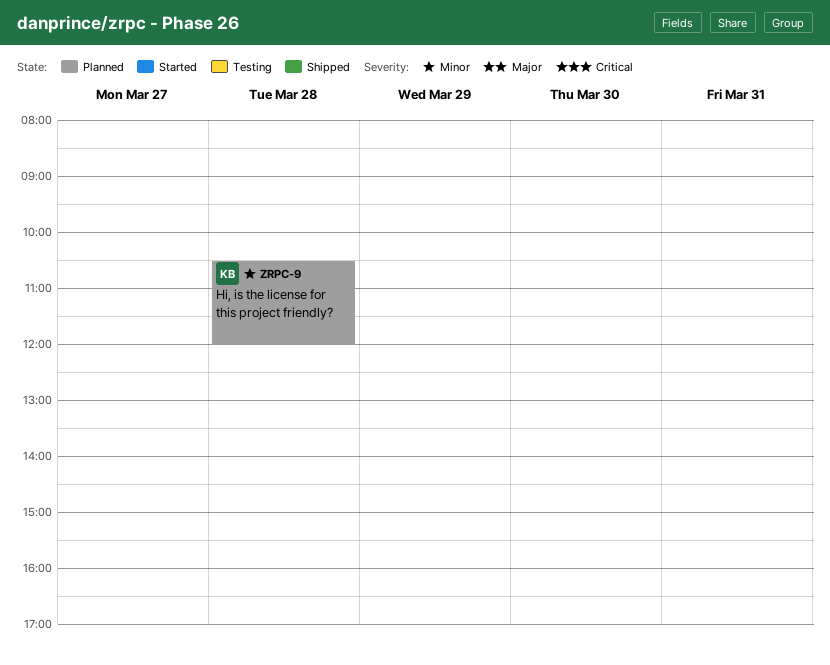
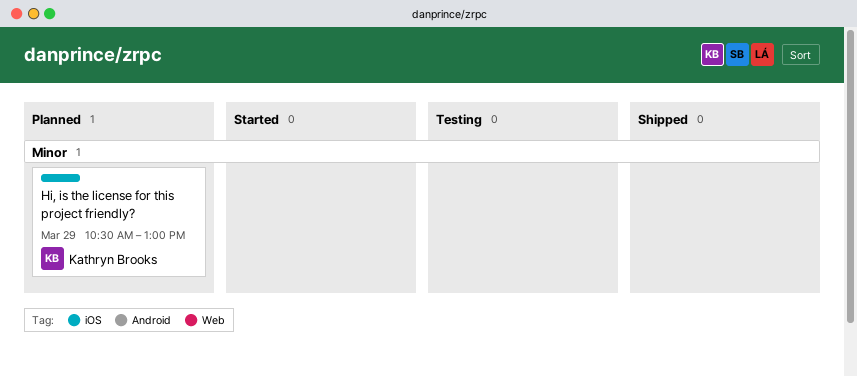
Hi, is the license for this project friendly?, day: Mar 28 -> Mar 29
Hi, is the license for this project friendly?, ends: 12:00 -> 13:00

